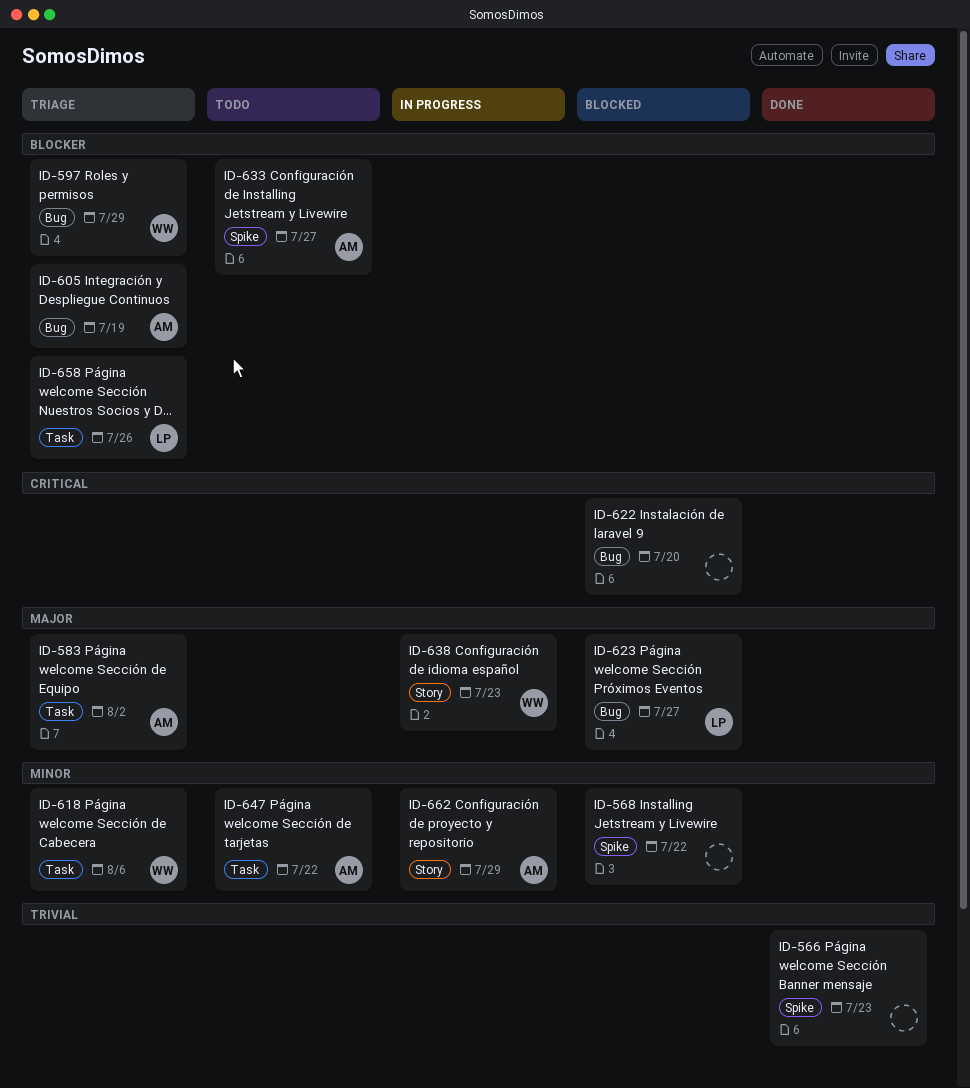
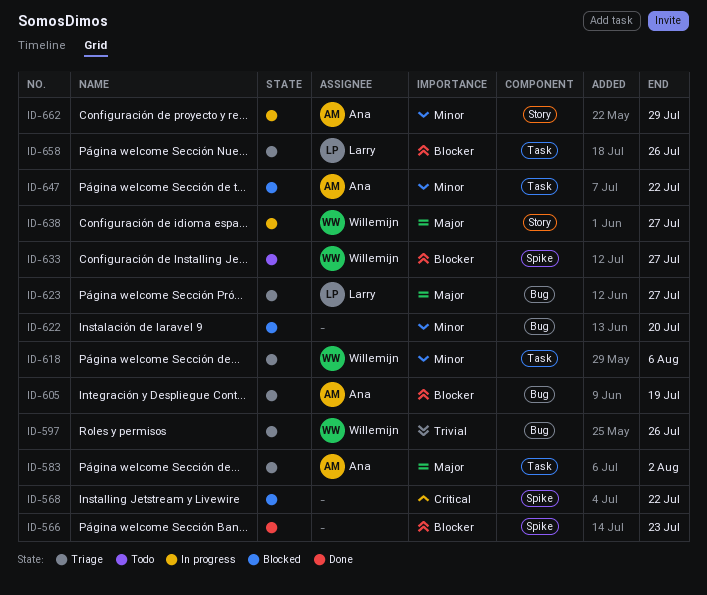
ID-566, priority: Trivial -> Blocker
ID-568, priority: Minor -> Critical
ID-597, priority: Blocker -> Trivial
ID-597, due: Jul 29 -> Jul 26
ID-622, priority: Critical -> Minor
ID-623, status: Blocked -> Triage
ID-633, owner: Ana -> Willemijn
ID-638, due: Jul 23 -> Jul 27
ID-647, status: Todo -> Blocked

